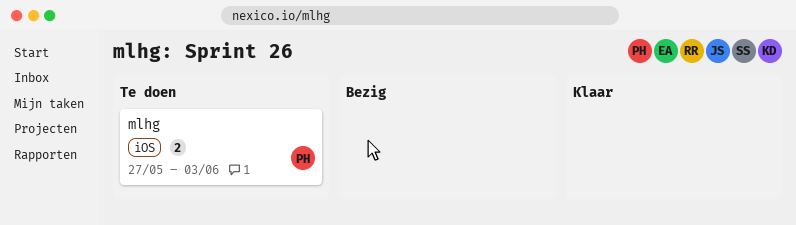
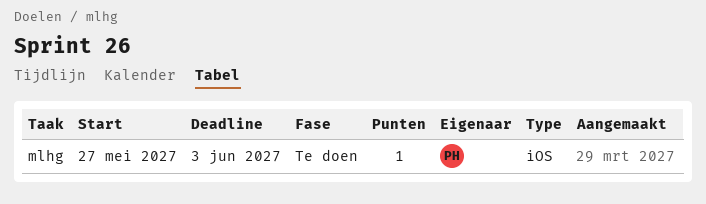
mlhg, estimate: 2 -> 1

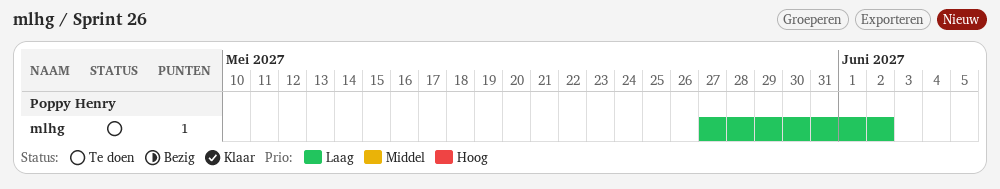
mlhg, due: Jun 3 -> Jun 2

